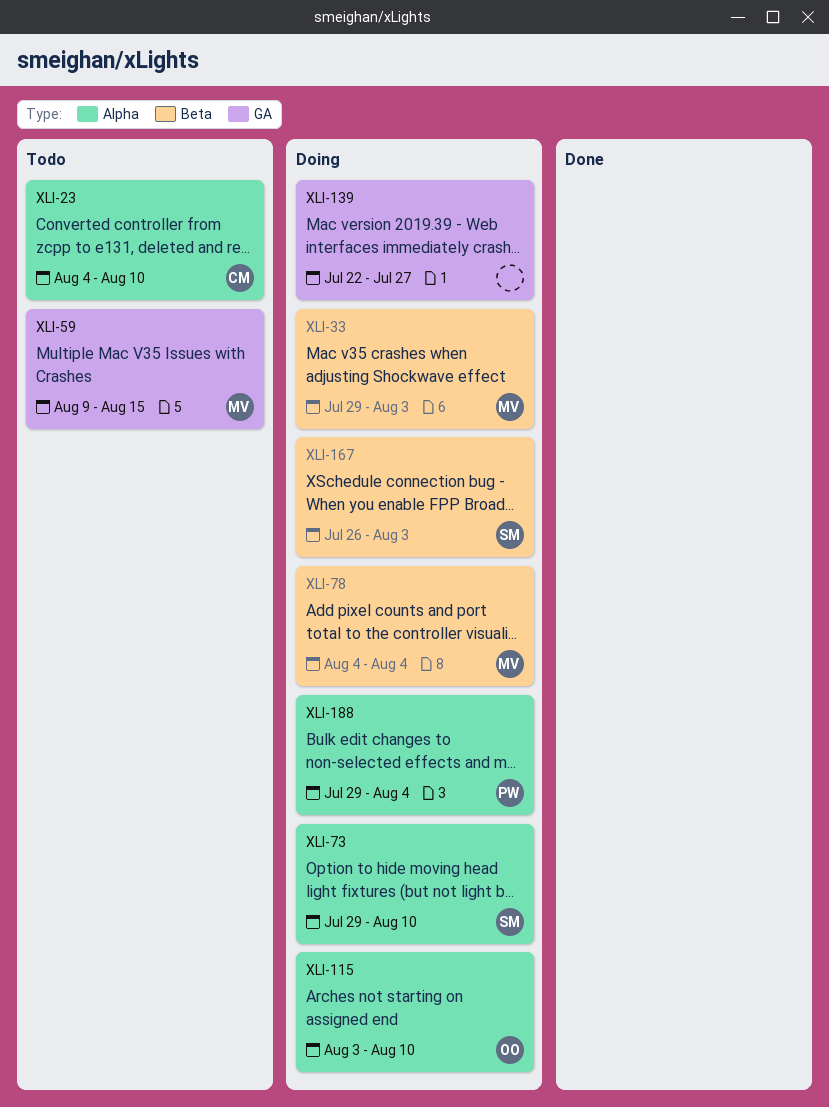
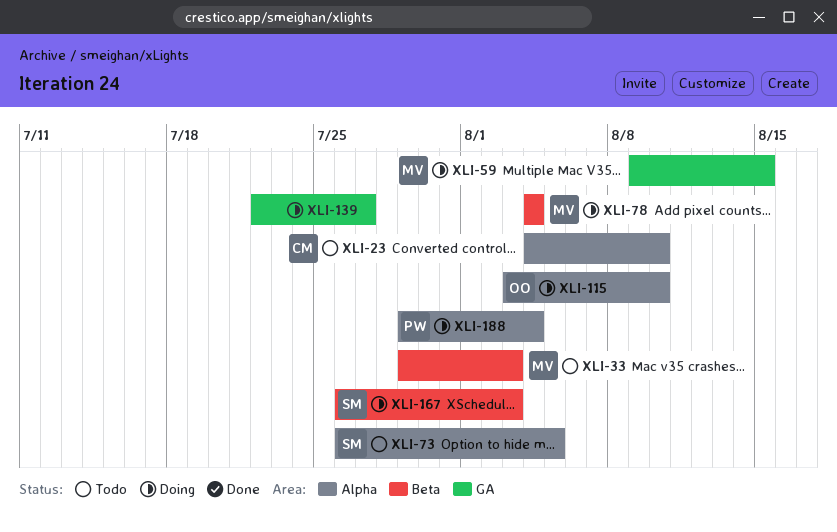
XLI-33, status: Doing -> Todo
XLI-59, status: Todo -> Doing
XLI-73, status: Doing -> Todo
XLI-73, start: Jul 29 -> Jul 26
XLI-73, due: Aug 10 -> Aug 5

